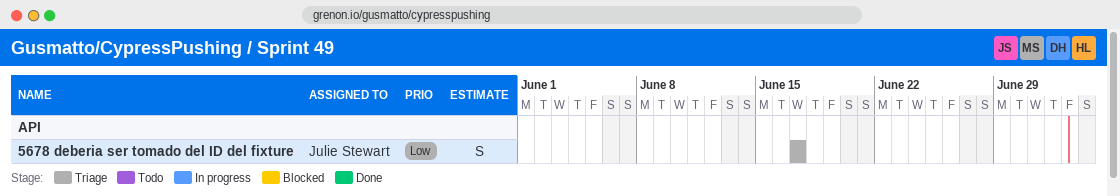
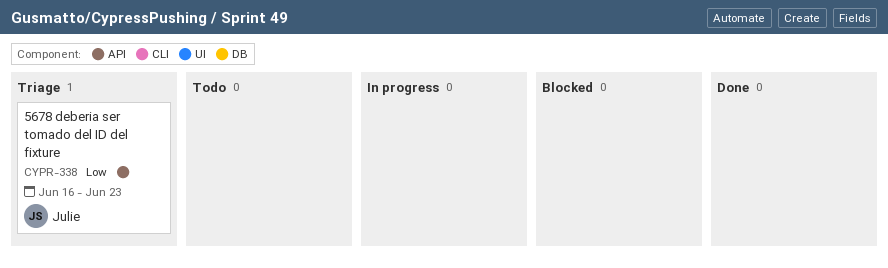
5678 deberia ser tomado del ID del fixture, start: Jun 17 -> Jun 16
5678 deberia ser tomado del ID del fixture, due: Jun 17 -> Jun 23

